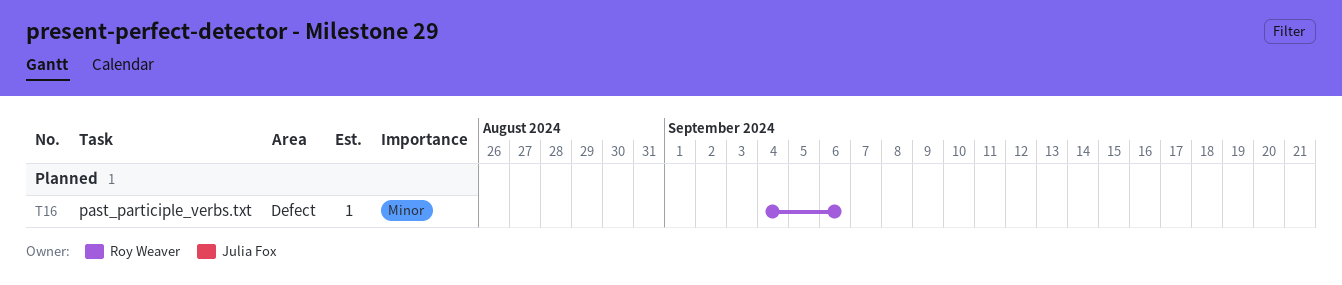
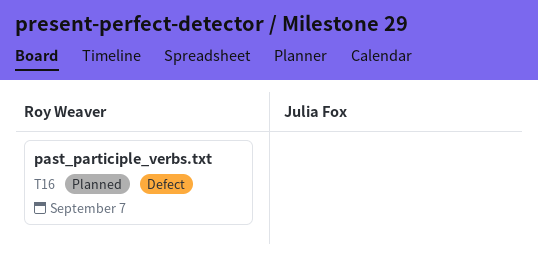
T16, due: Sep 6 -> Sep 7

